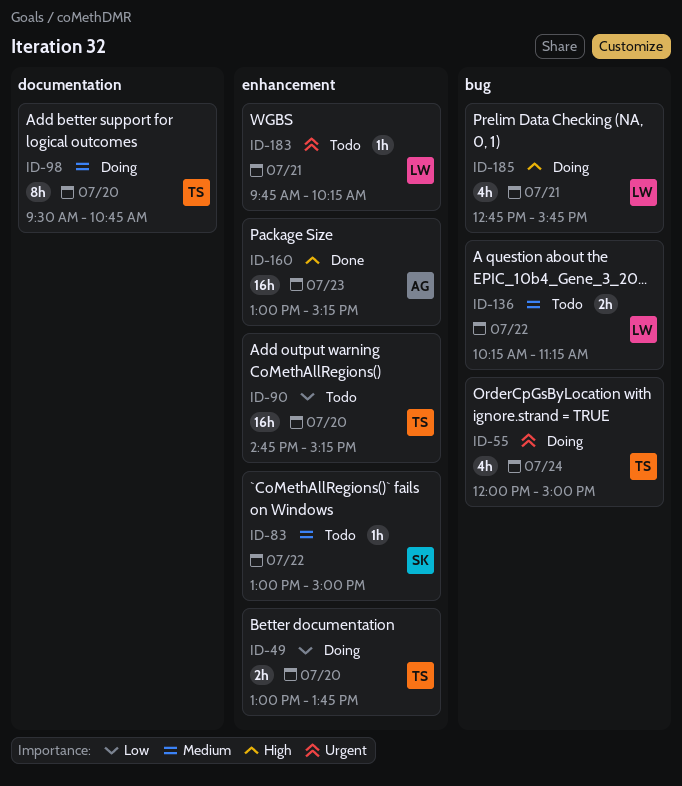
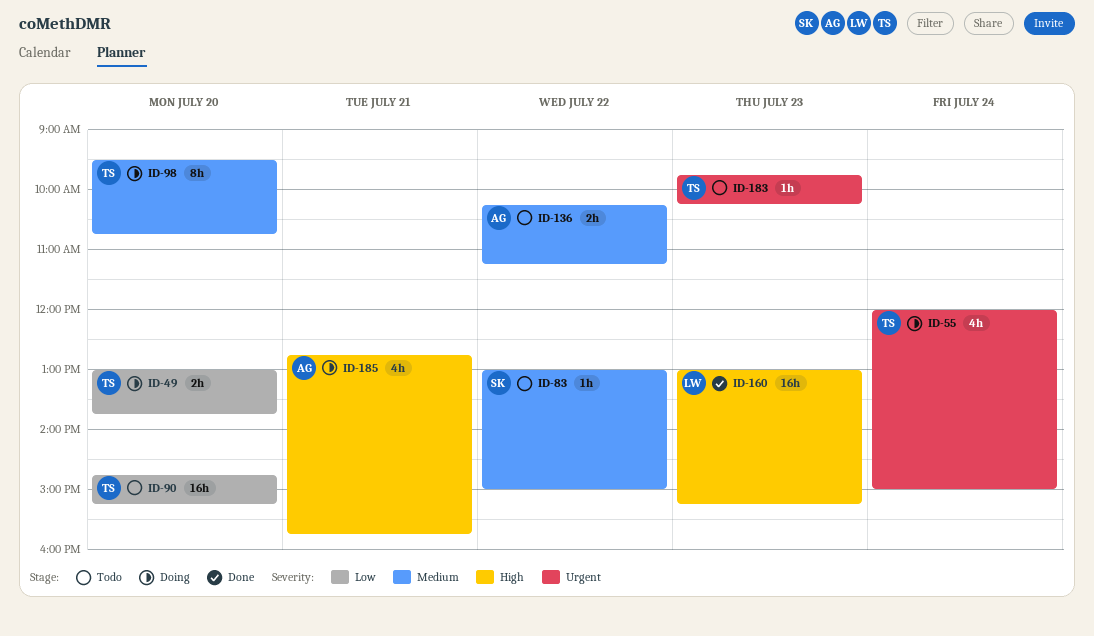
ID-136, owner: LW -> AG
ID-160, owner: AG -> LW
ID-183, owner: LW -> TS
ID-183, day: Jul 21 -> Jul 23
ID-185, owner: LW -> AG

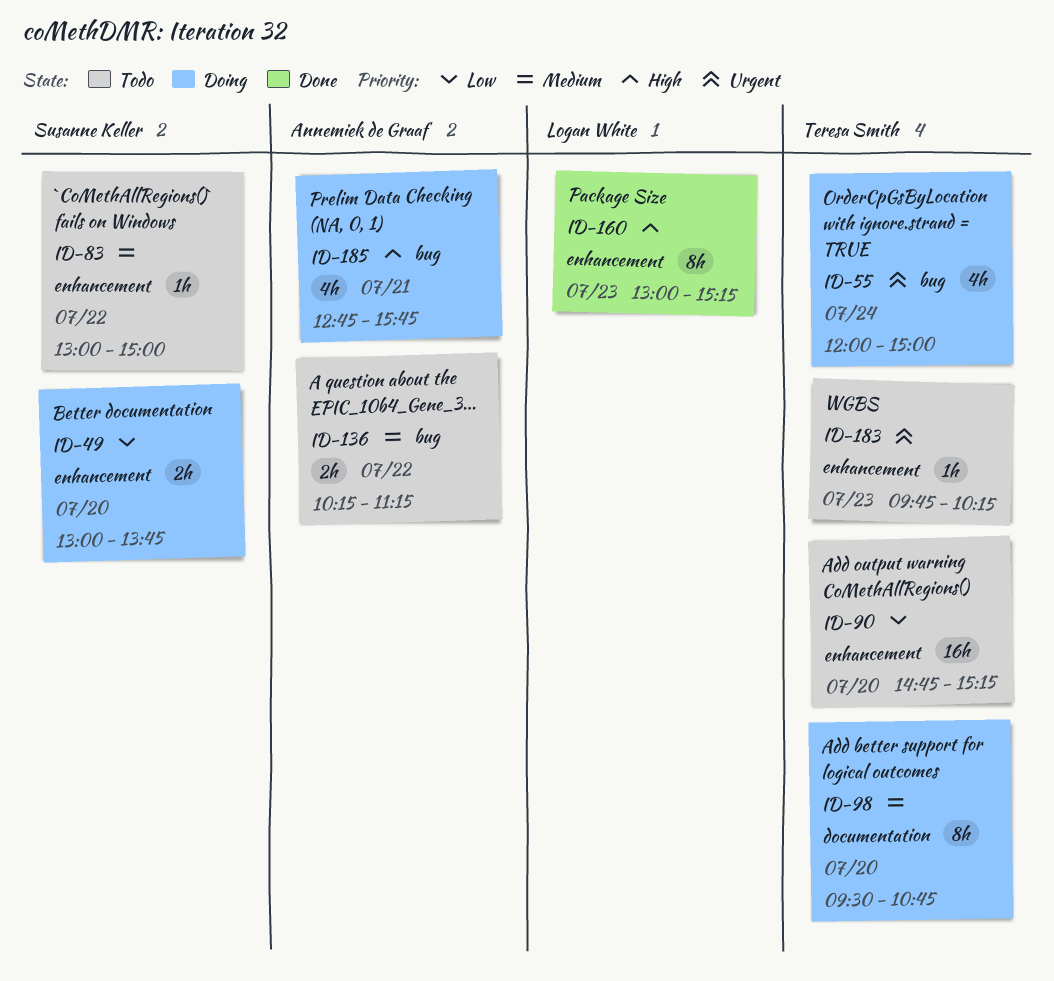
ID-49, owner: Teresa Smith -> Susanne Keller
ID-160, estimate: 16h -> 8h

